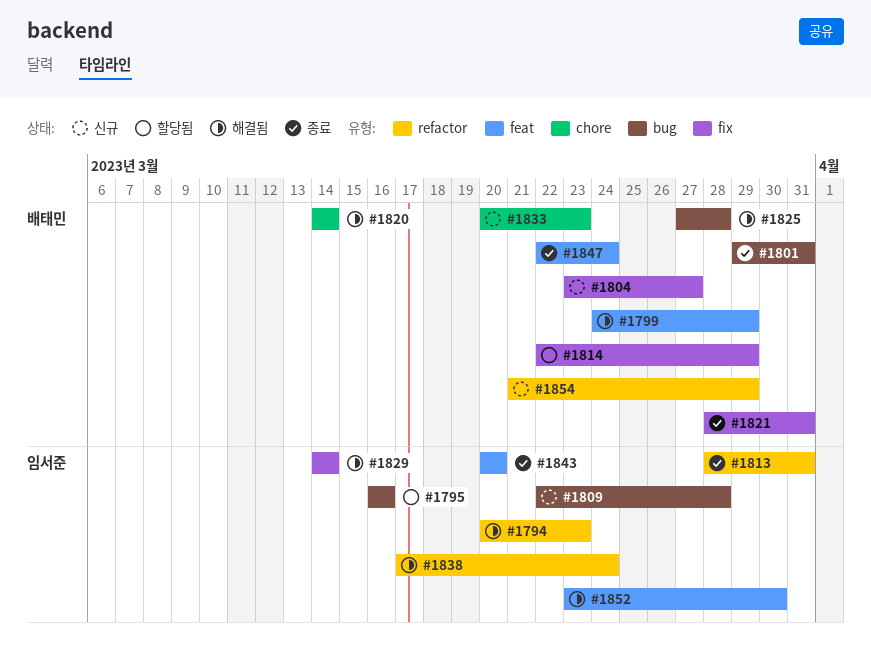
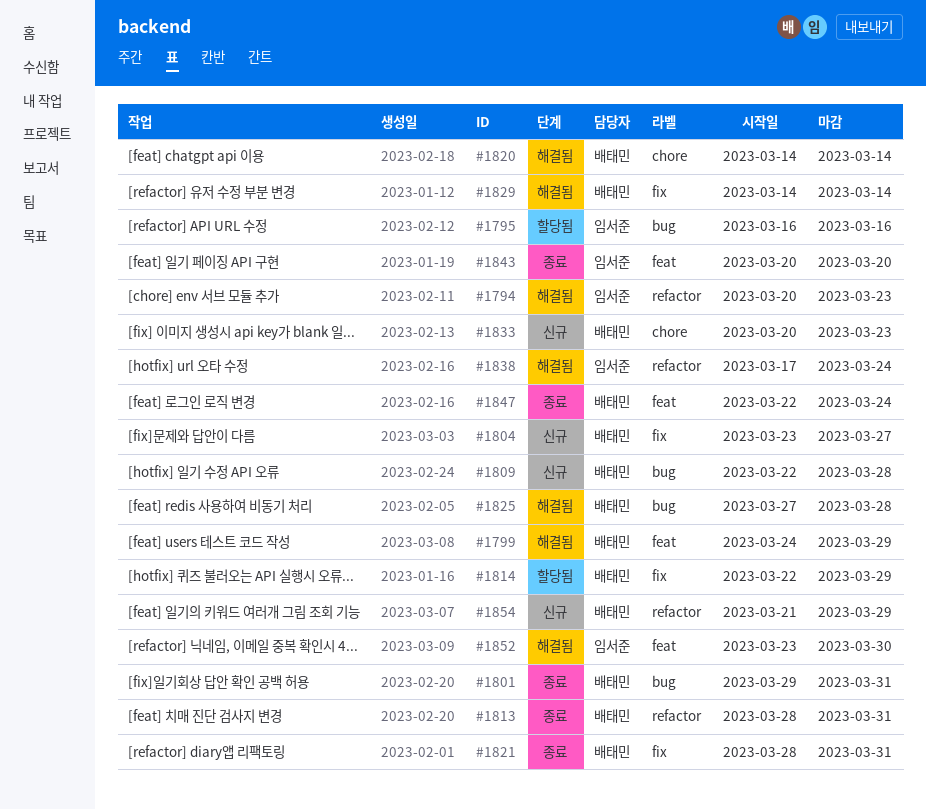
#1809, owner: 임서준 -> 배태민
#1813, owner: 임서준 -> 배태민
#1829, owner: 임서준 -> 배태민

